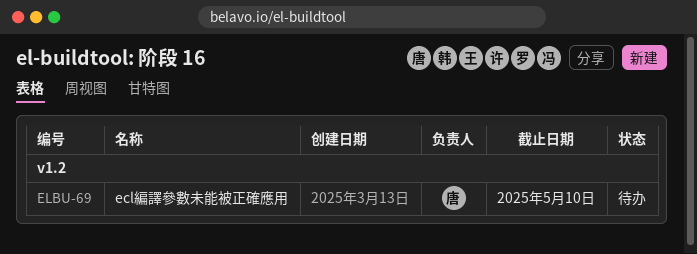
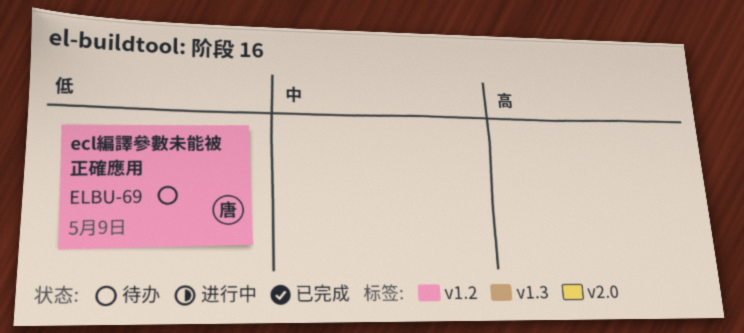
ELBU-69, due: May 10 -> May 9

